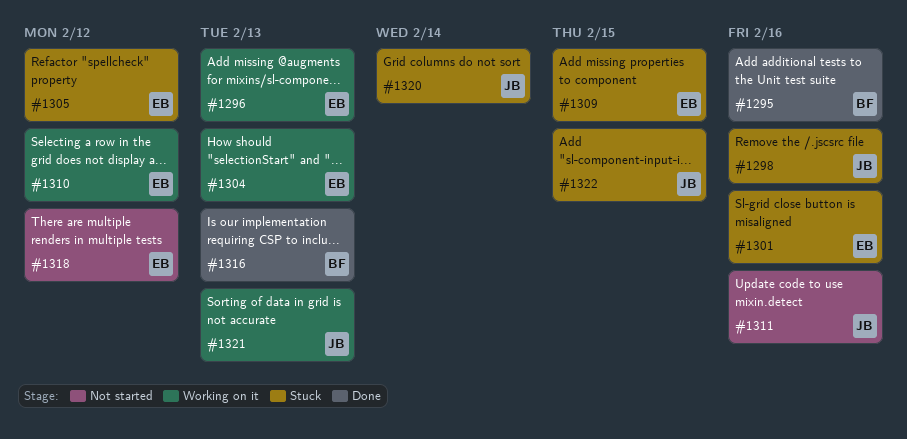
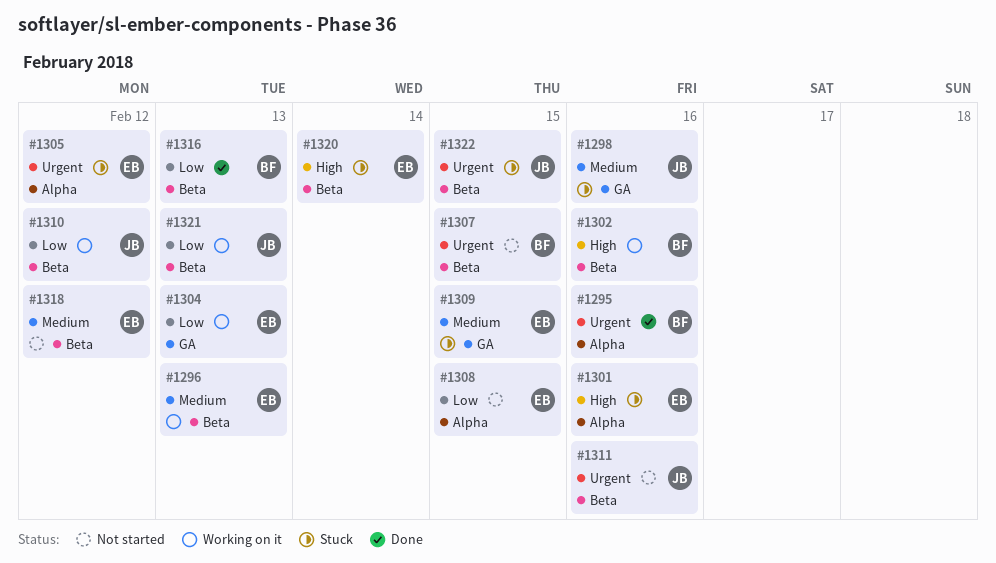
#1302: none -> present
#1307: none -> present
#1308: none -> present
#1310, owner: EB -> JB
#1320, owner: JB -> EB

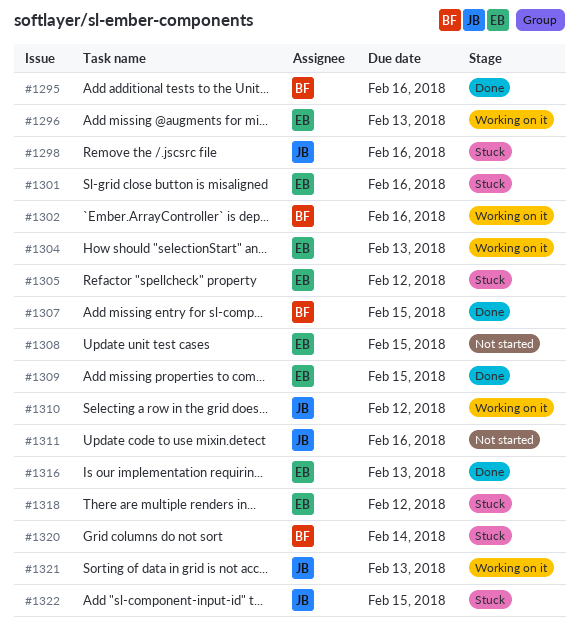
#1307, status: Not started -> Done
#1309, status: Stuck -> Done
#1316, owner: BF -> EB
#1318, status: Not started -> Stuck
#1320, owner: EB -> BF

